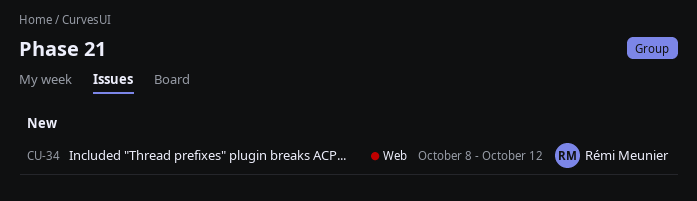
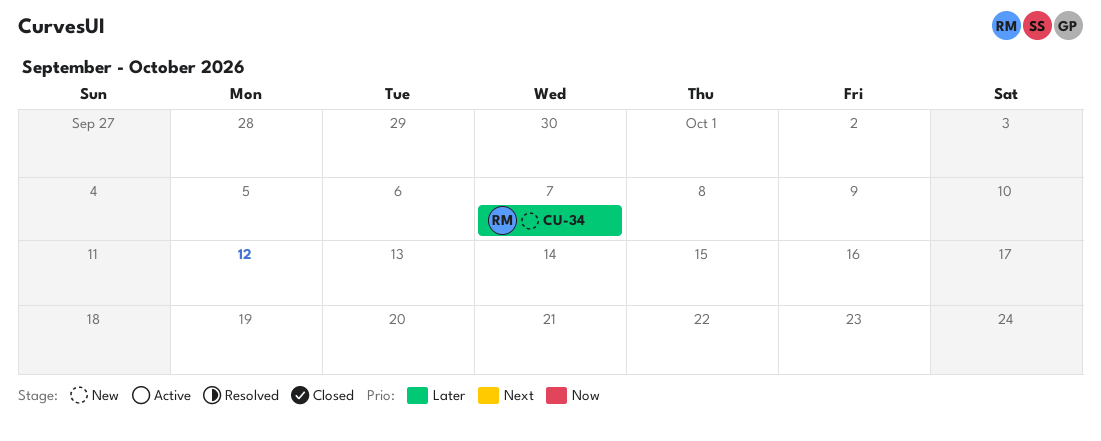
CU-34, start: Oct 8 -> Oct 7
CU-34, due: Oct 12 -> Oct 7

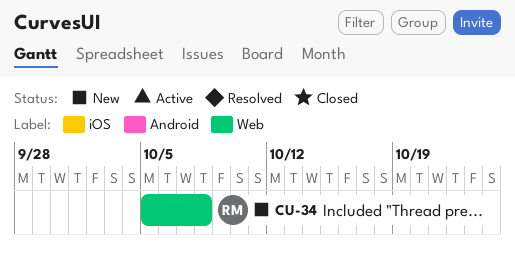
CU-34, start: Oct 7 -> Oct 5
CU-34, due: Oct 7 -> Oct 8

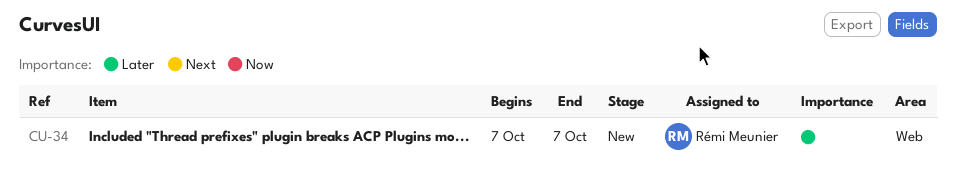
CU-34, start: Oct 5 -> Oct 7
CU-34, due: Oct 8 -> Oct 7

